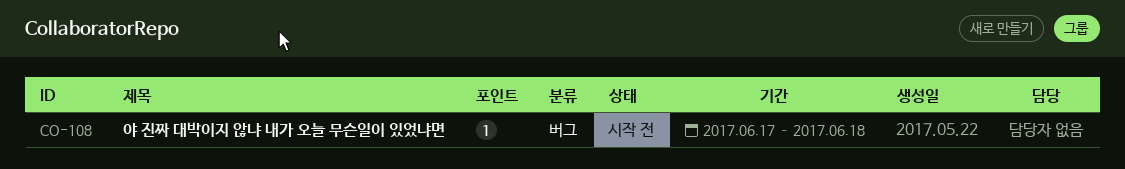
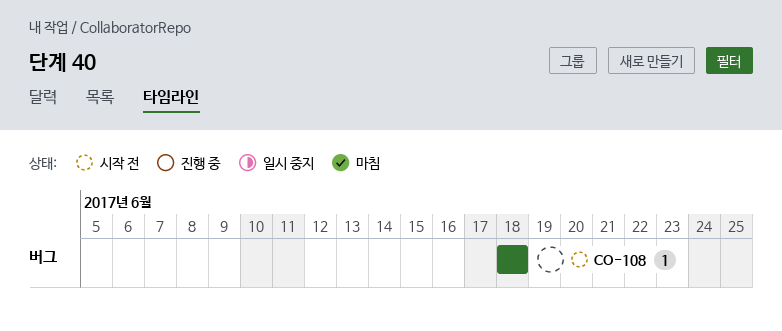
CO-108, start: Jun 17 -> Jun 18

